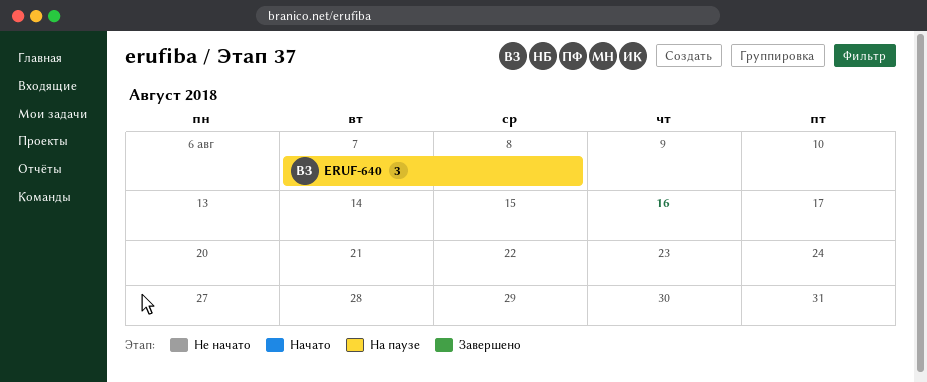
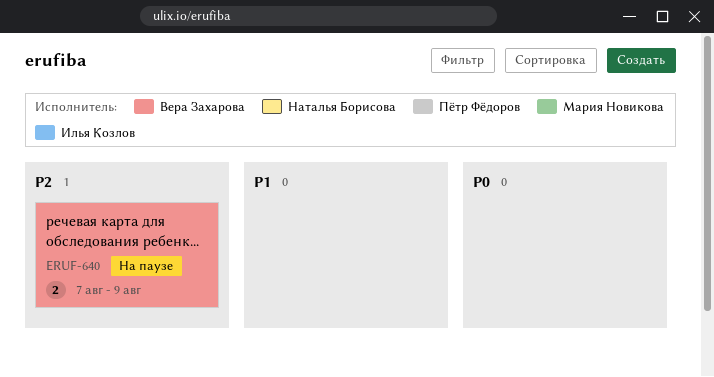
ERUF-640, estimate: 3 -> 2
ERUF-640, due: Aug 8 -> Aug 9

